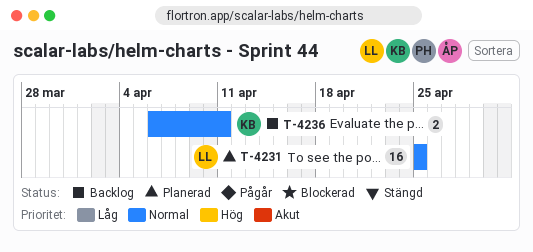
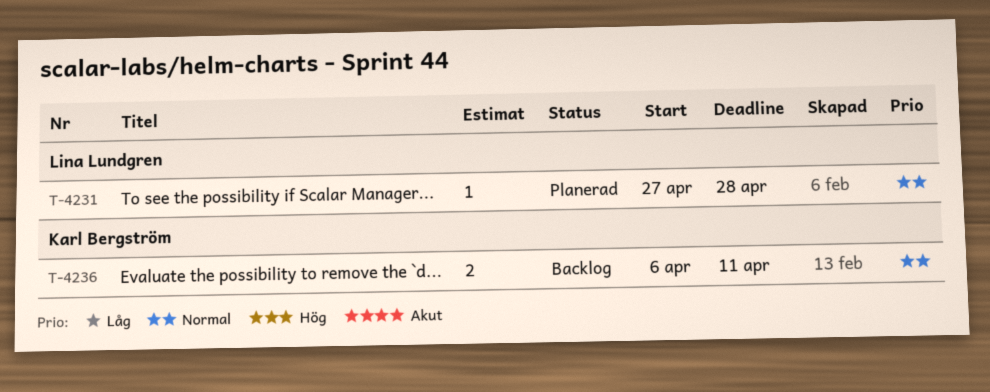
T-4231, estimate: 16 -> 1
T-4231, start: Apr 25 -> Apr 27
T-4231, due: Apr 25 -> Apr 28

